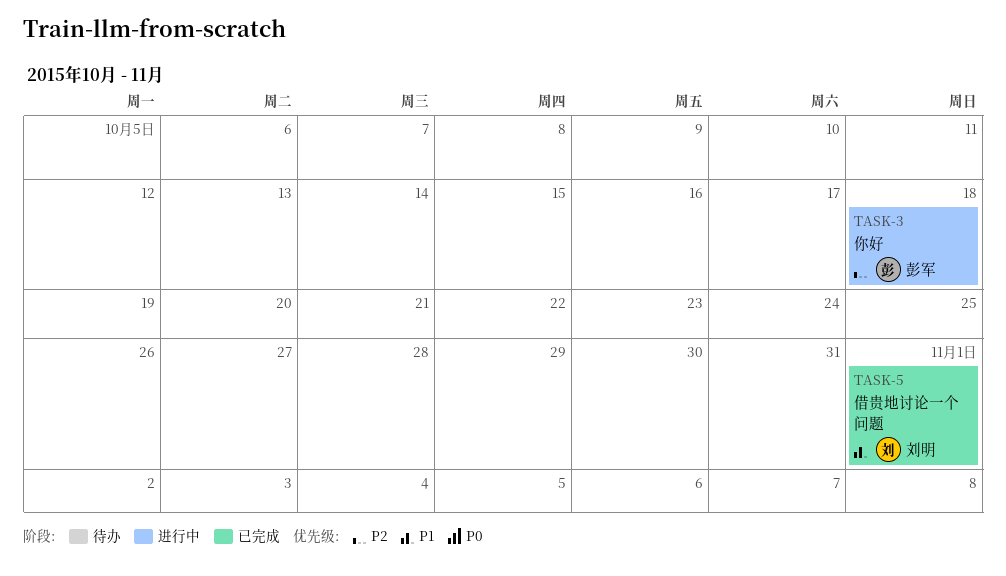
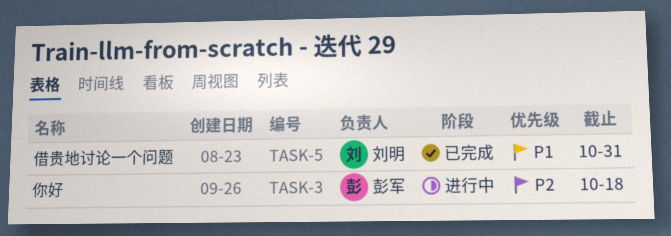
TASK-5, due: Nov 1 -> Oct 31

